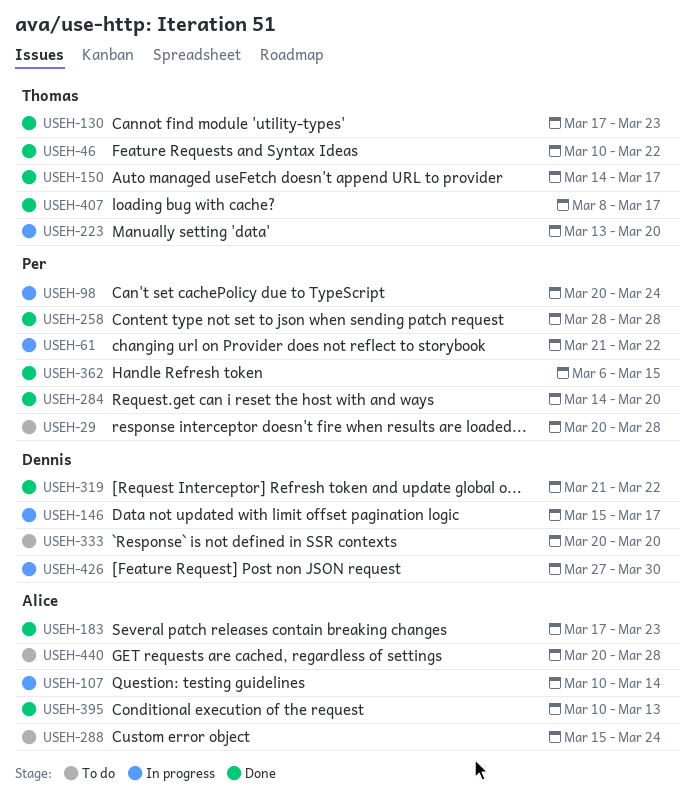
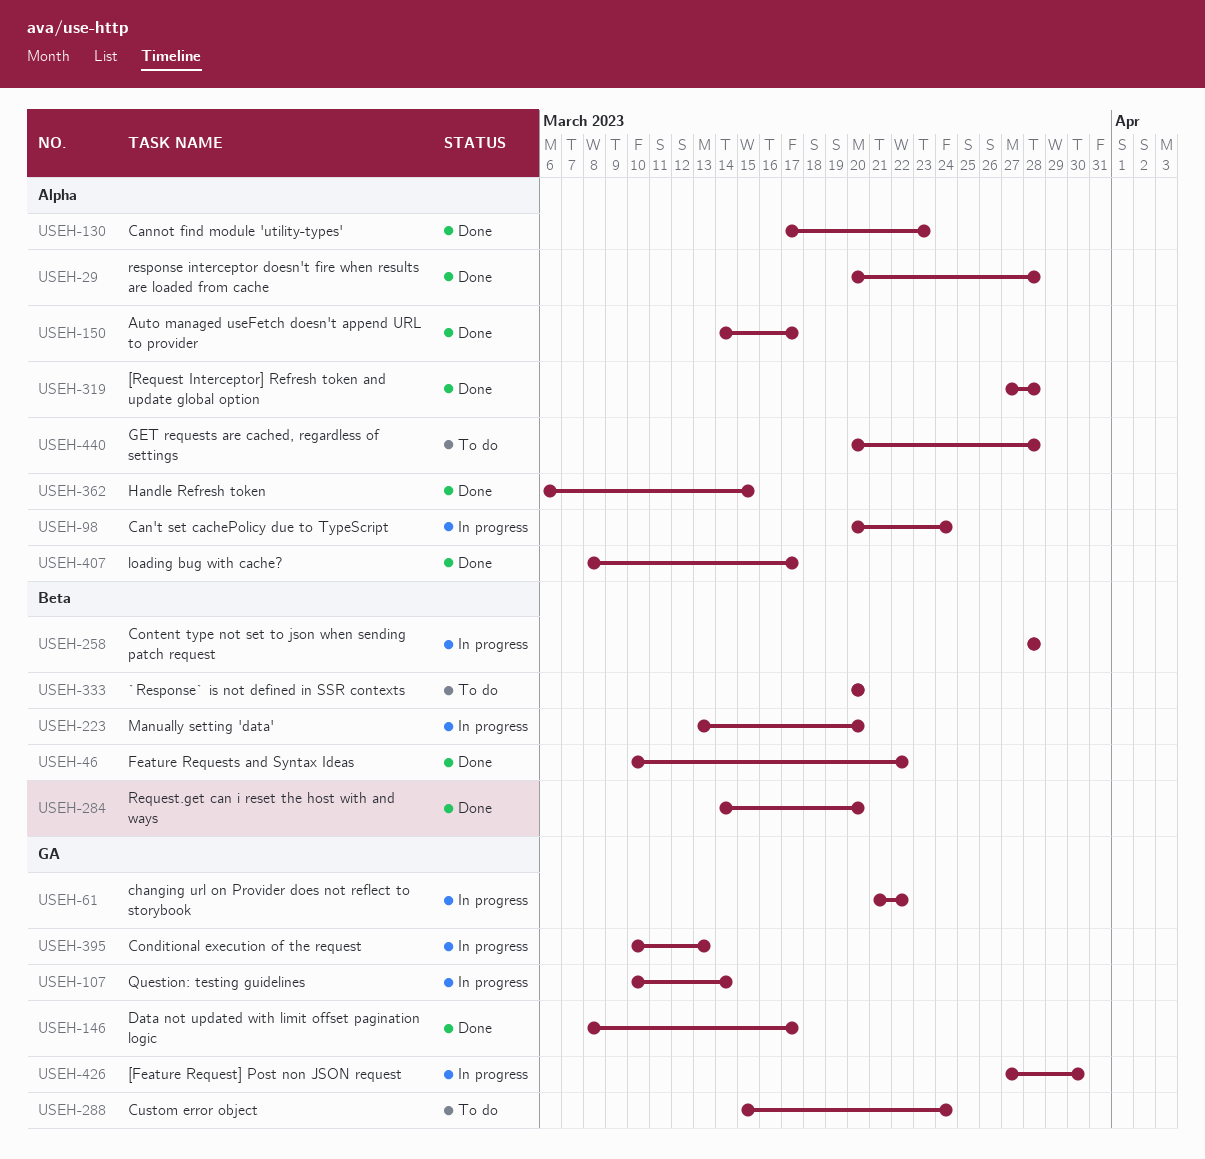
USEH-29, status: To do -> Done
USEH-146, status: In progress -> Done
USEH-146, start: Mar 15 -> Mar 8
USEH-183: present -> none
USEH-258, status: Done -> In progress
USEH-319, start: Mar 21 -> Mar 27
USEH-319, due: Mar 22 -> Mar 28
USEH-395, status: Done -> In progress

